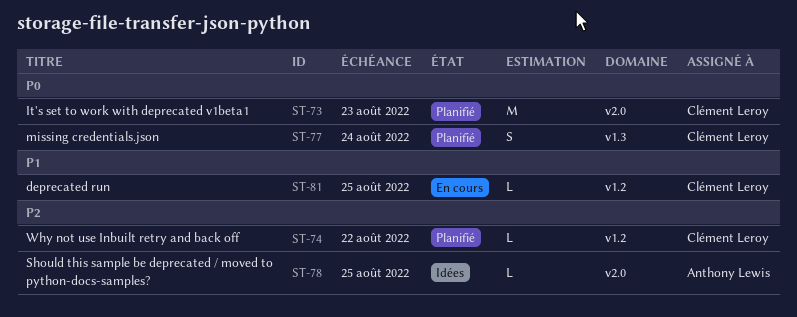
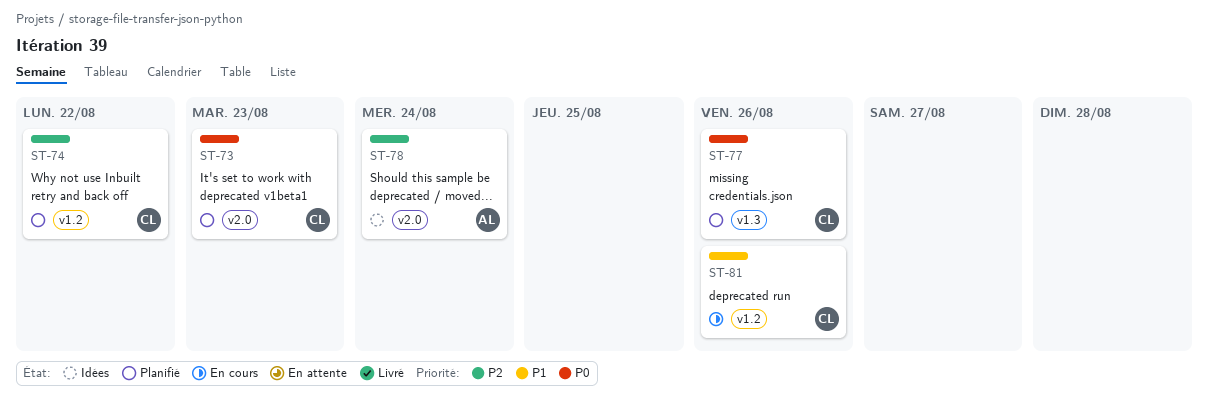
ST-77, due: Aug 24 -> Aug 26
ST-78, due: Aug 25 -> Aug 24
ST-81, due: Aug 25 -> Aug 26

